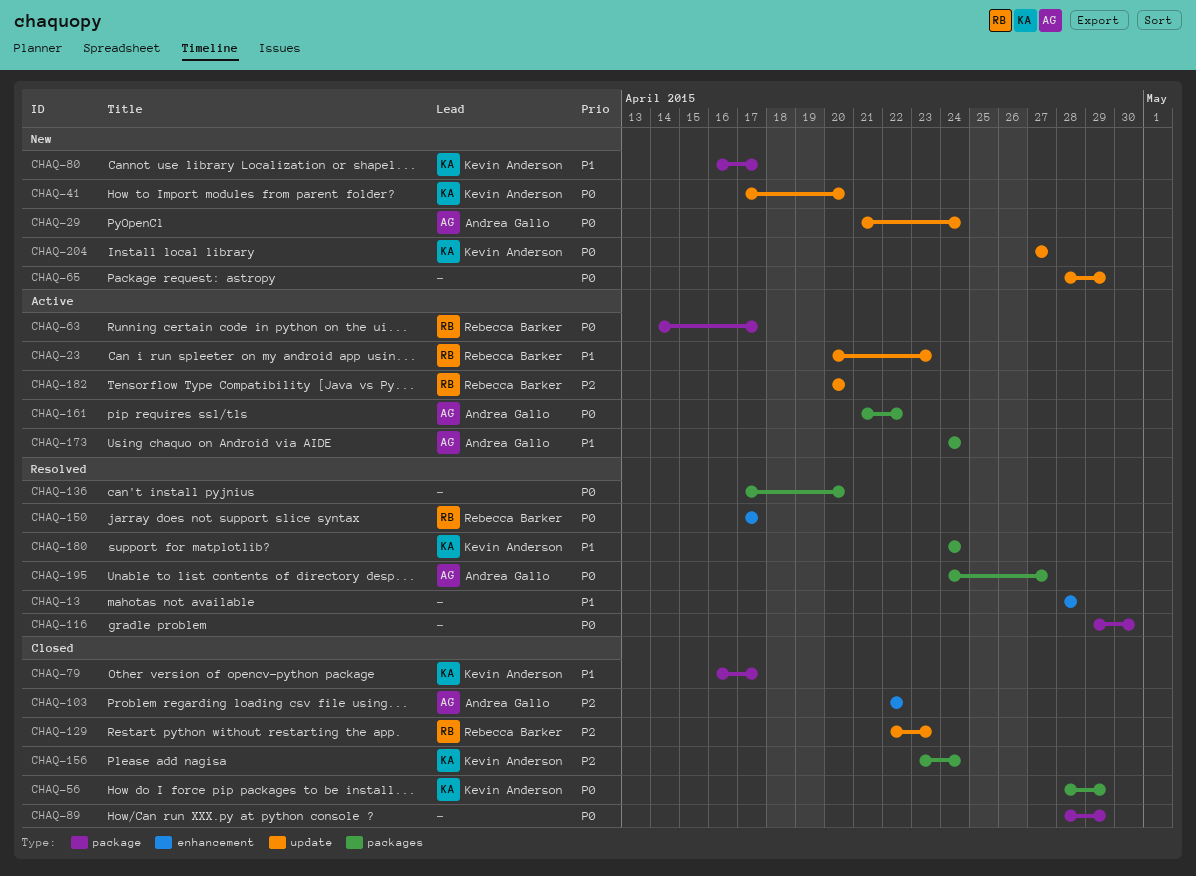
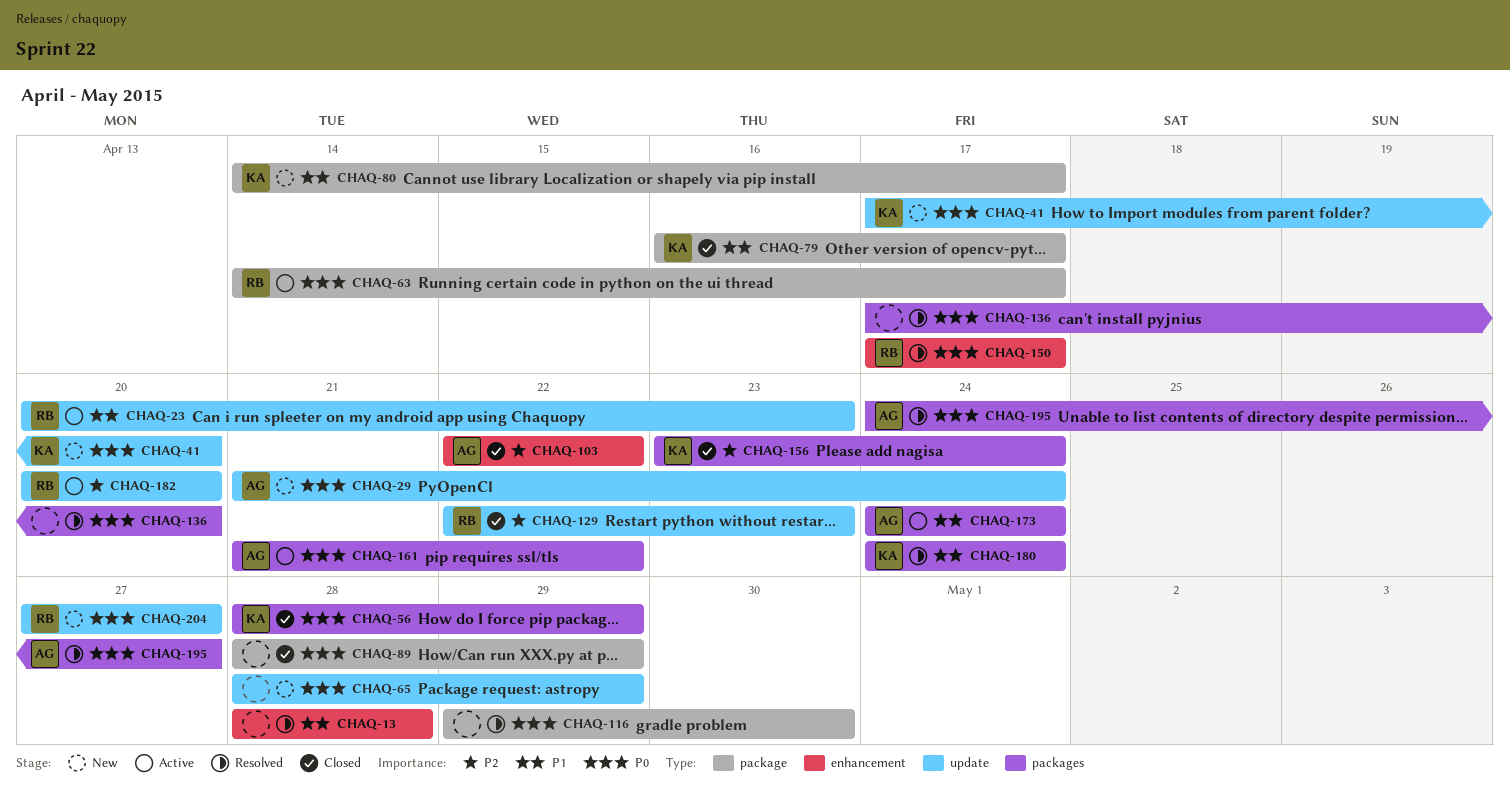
CHAQ-80, start: Apr 16 -> Apr 14
CHAQ-204, owner: Kevin Anderson -> Rebecca Barker

